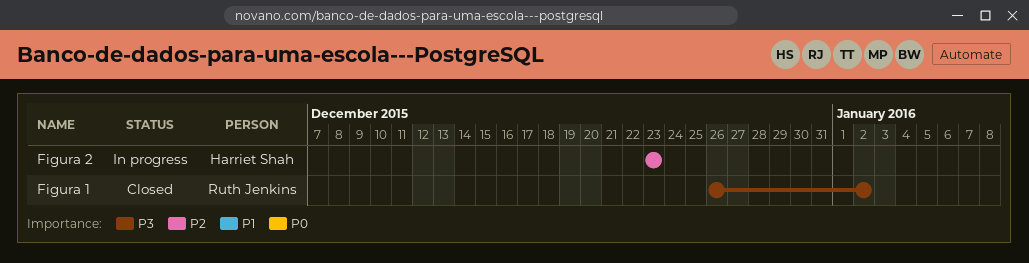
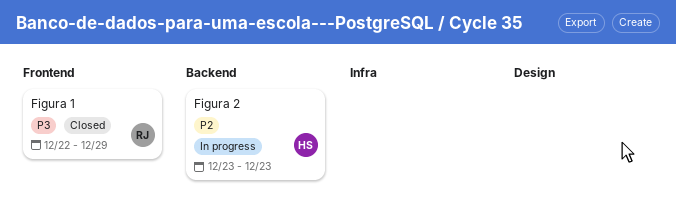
Figura 1, start: Dec 26 -> Dec 22
Figura 1, due: Jan 2 -> Dec 29

